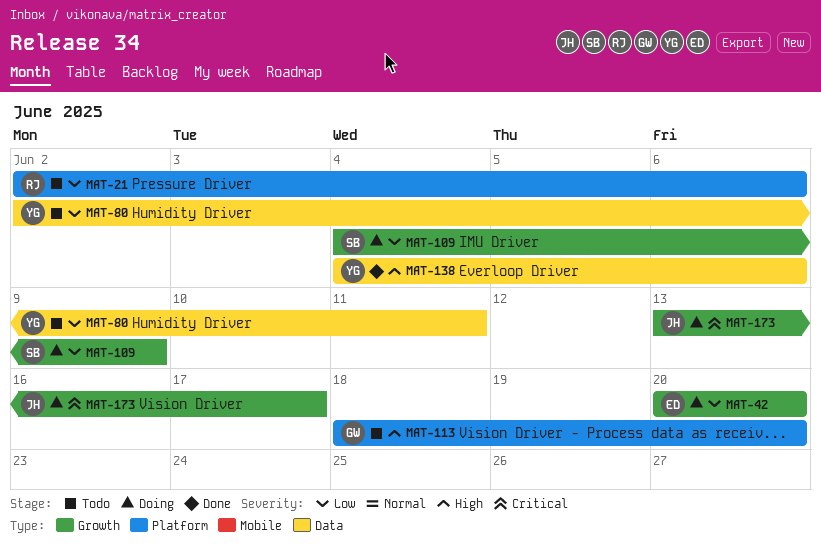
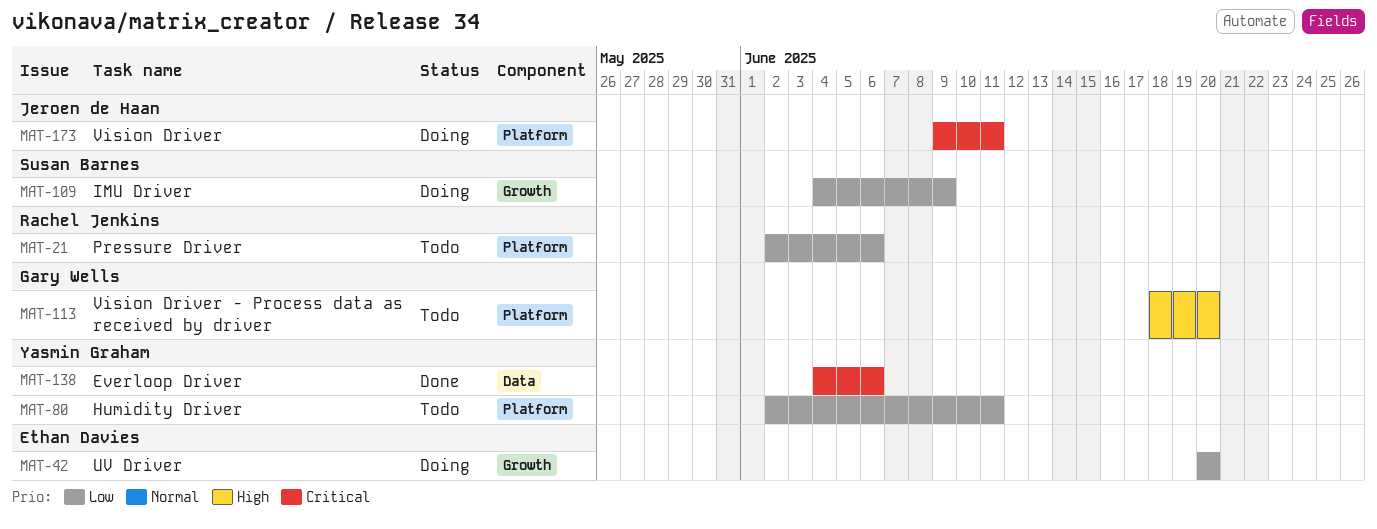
MAT-80, label: Data -> Platform
MAT-138, priority: High -> Critical
MAT-173, label: Growth -> Platform
MAT-173, start: Jun 13 -> Jun 9
MAT-173, due: Jun 17 -> Jun 11

